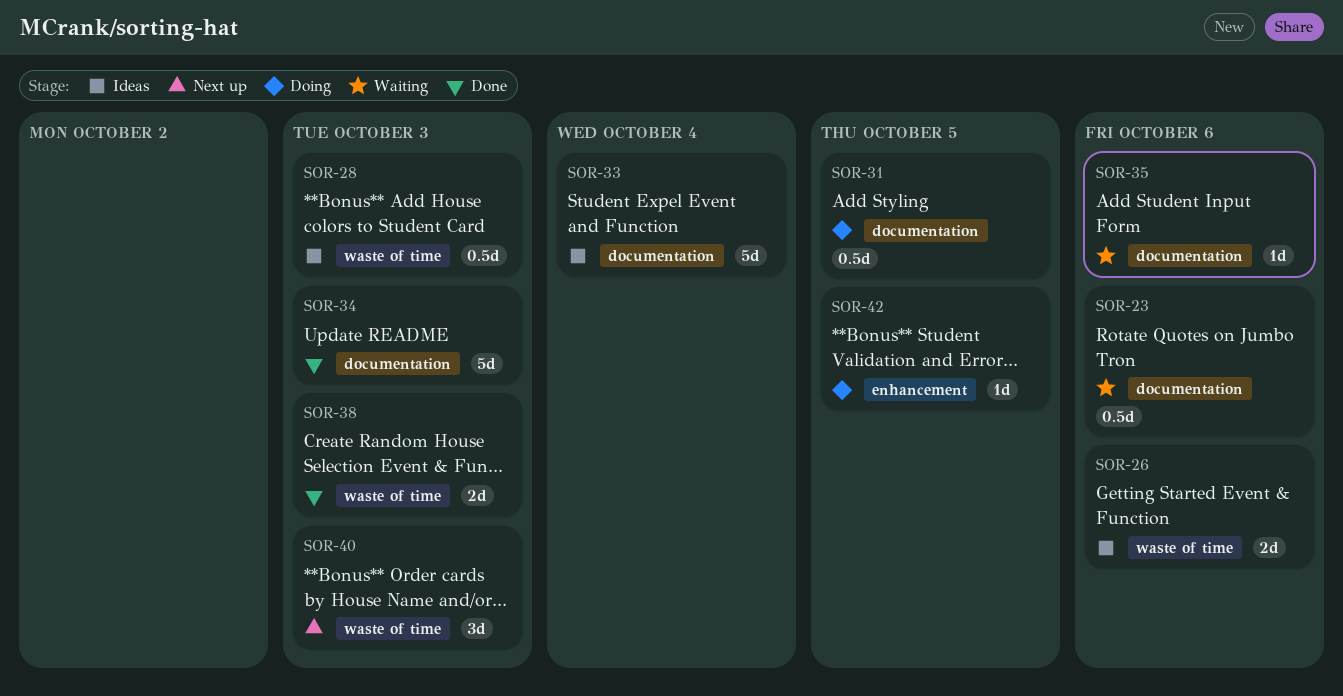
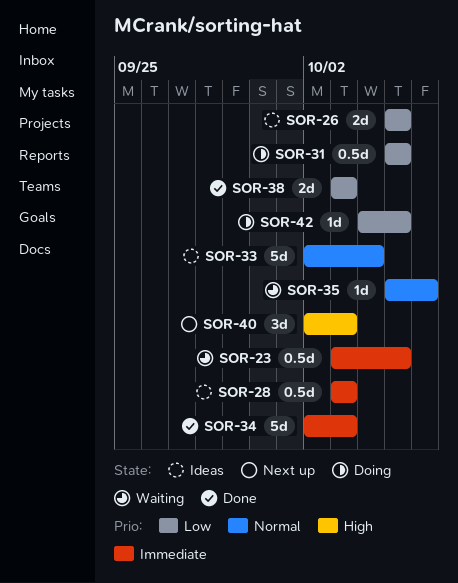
SOR-23, due: Oct 6 -> Oct 5
SOR-26, due: Oct 6 -> Oct 5

